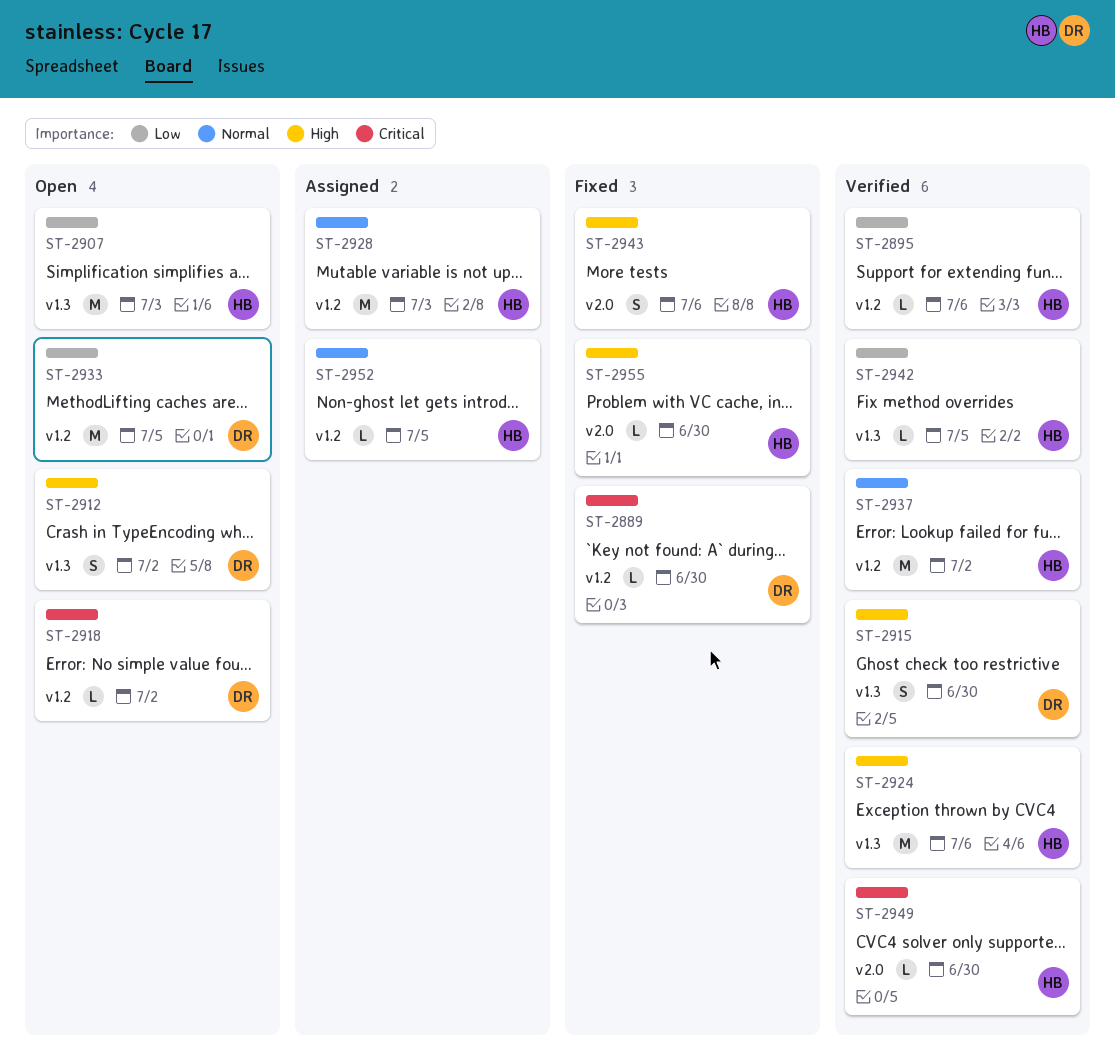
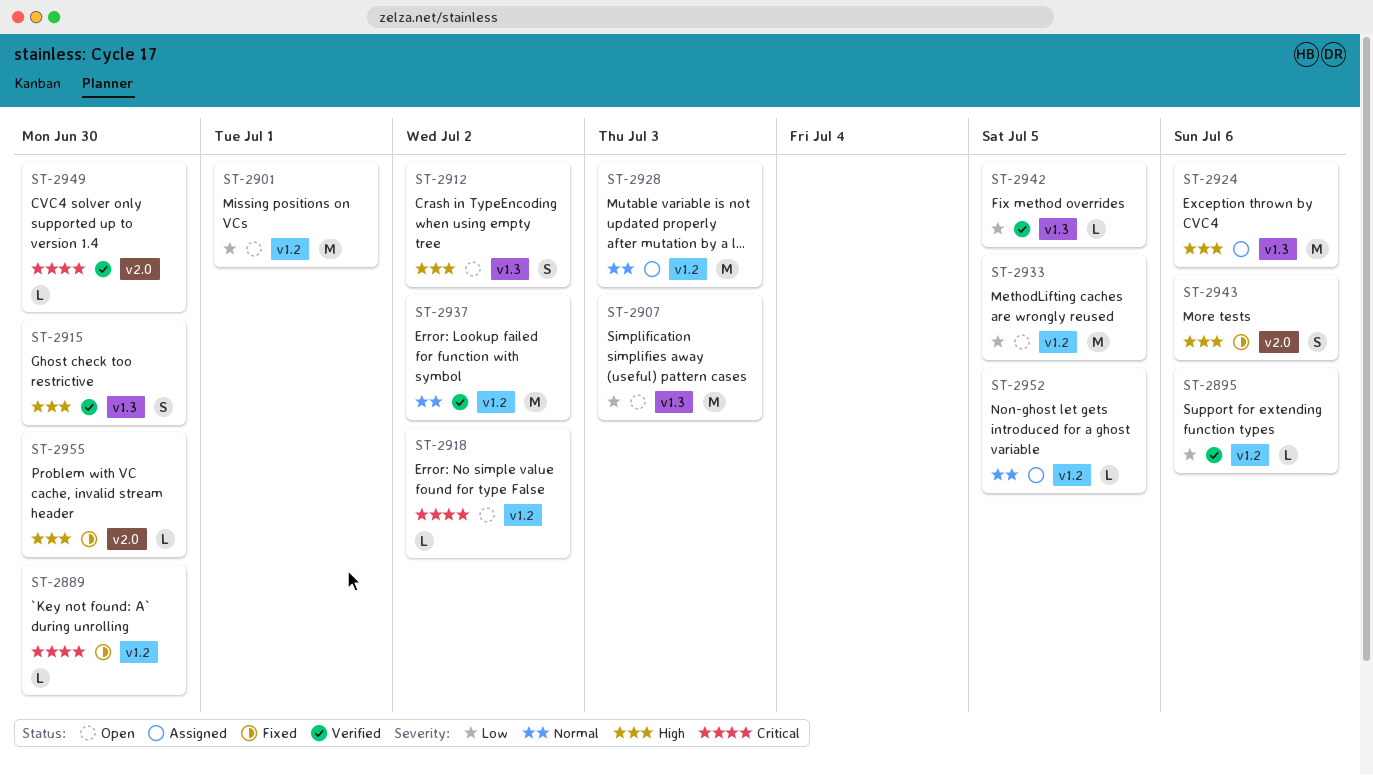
ST-2901: none -> present
ST-2924, status: Verified -> Assigned

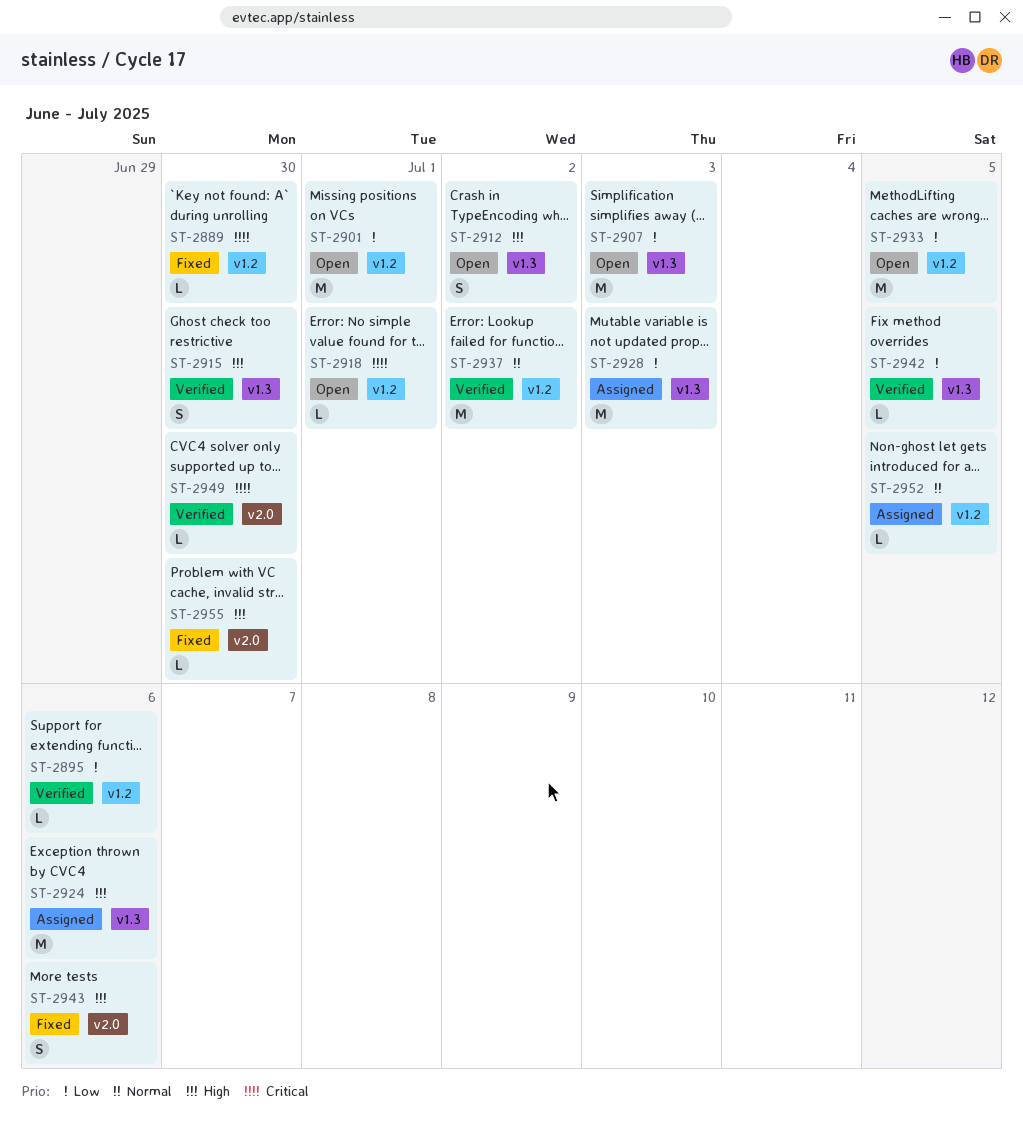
ST-2918, due: Jul 2 -> Jul 1
ST-2928, priority: Normal -> Low
ST-2928, label: v1.2 -> v1.3

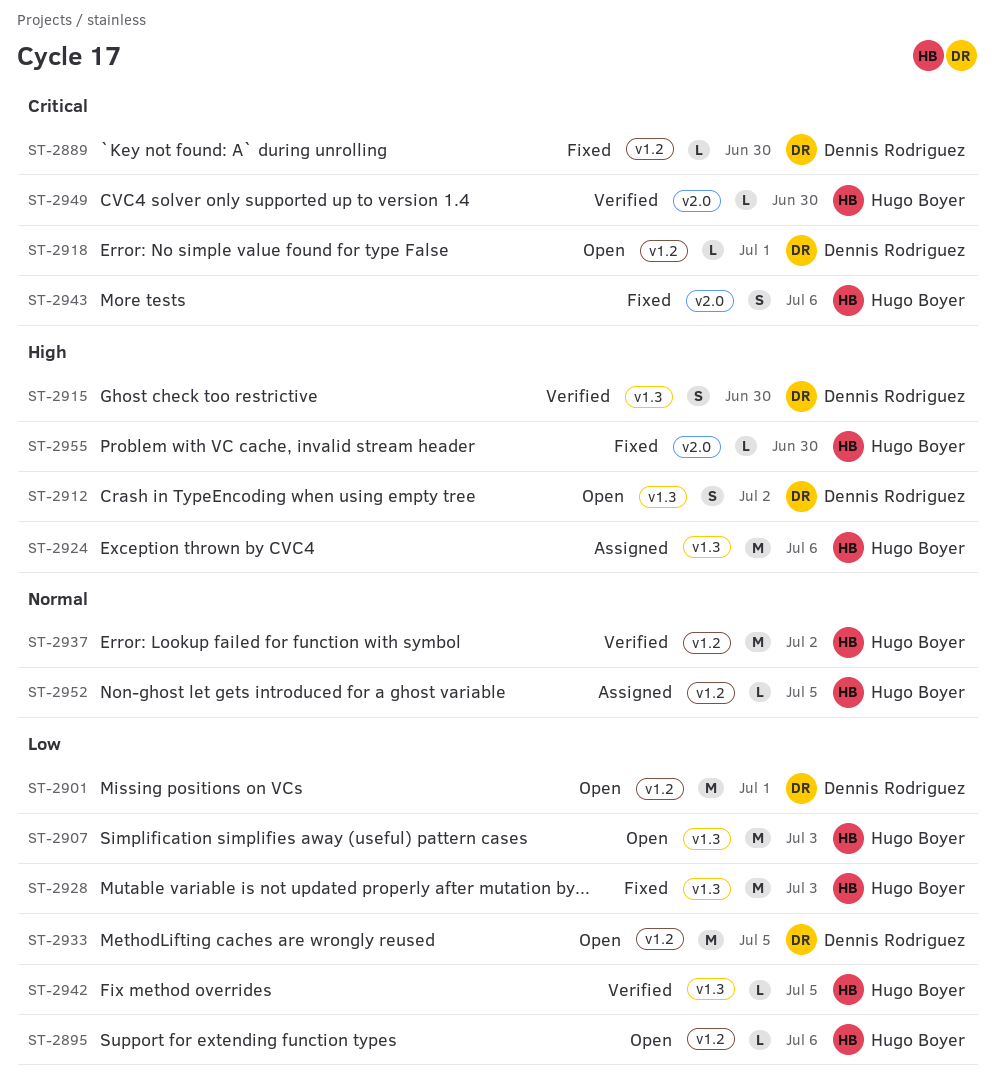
ST-2895, status: Verified -> Open
ST-2928, status: Assigned -> Fixed
ST-2943, priority: High -> Critical

